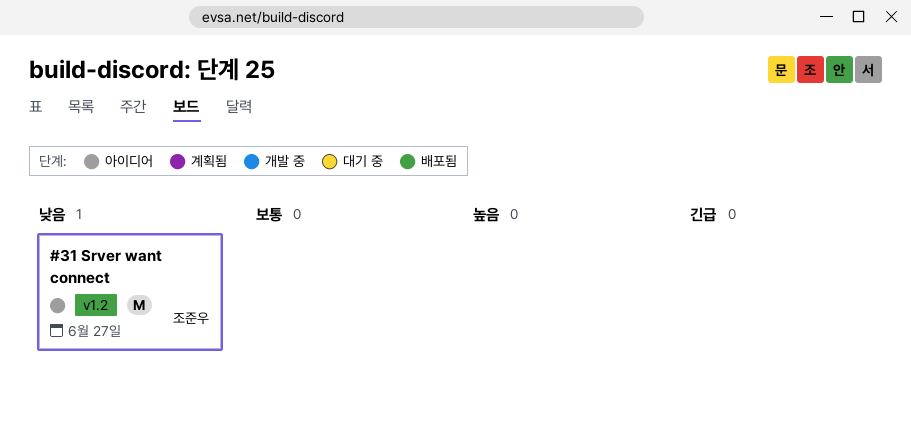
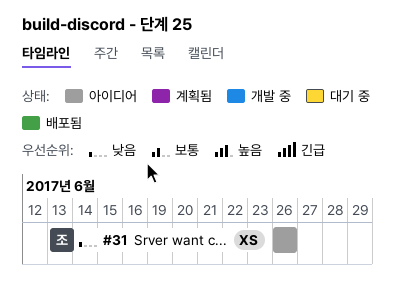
#31, estimate: M -> XS
#31, due: Jun 27 -> Jun 26

